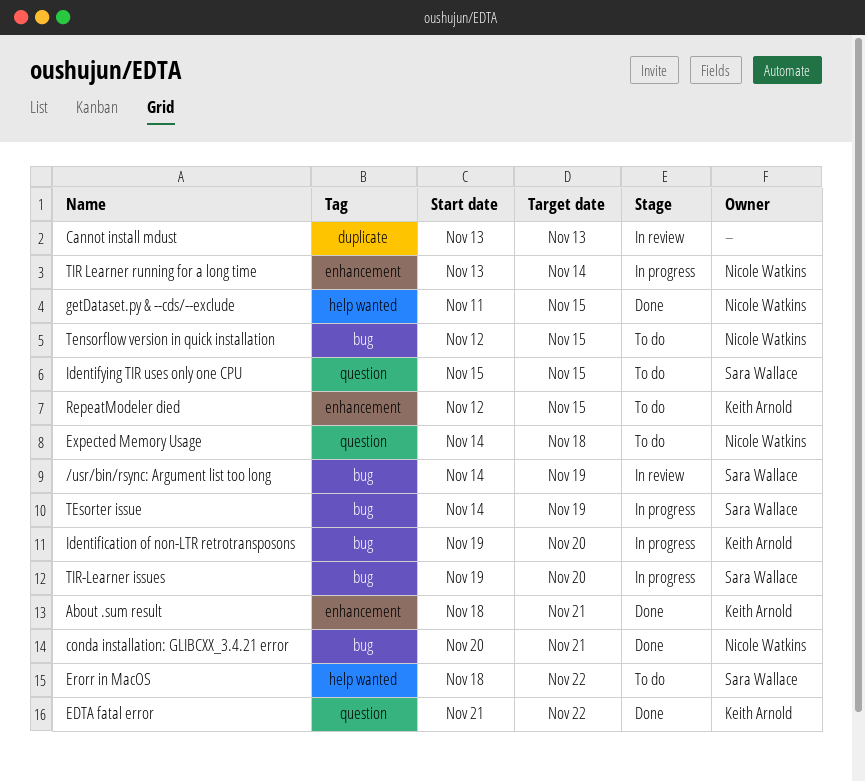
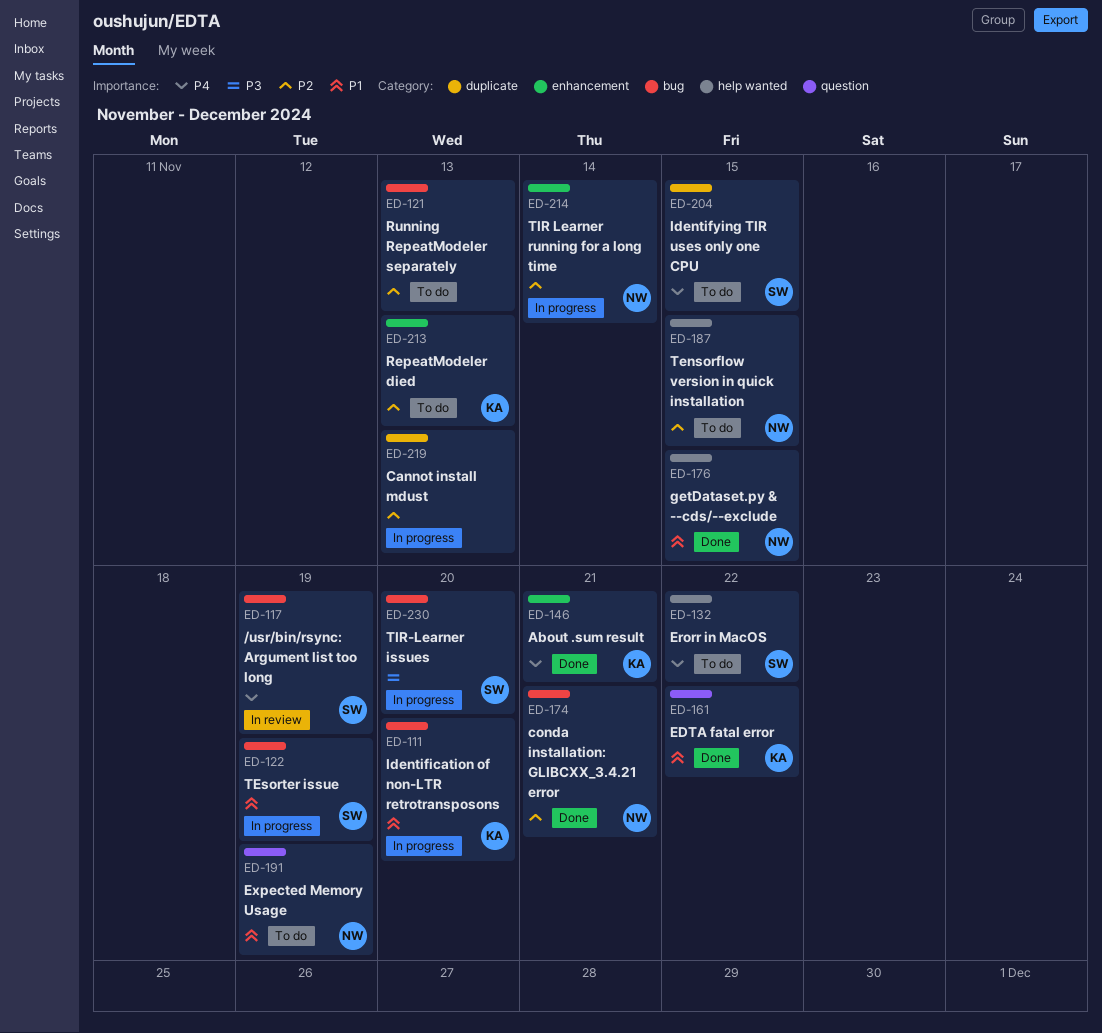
Cannot install mdust, status: In review -> In progress
Expected Memory Usage, due: Nov 18 -> Nov 19
Identifying TIR uses only one CPU, label: question -> duplicate
RepeatModeler died, due: Nov 15 -> Nov 13
Running RepeatModeler separately: none -> present
Tensorflow version in quick installation, label: bug -> help wanted

